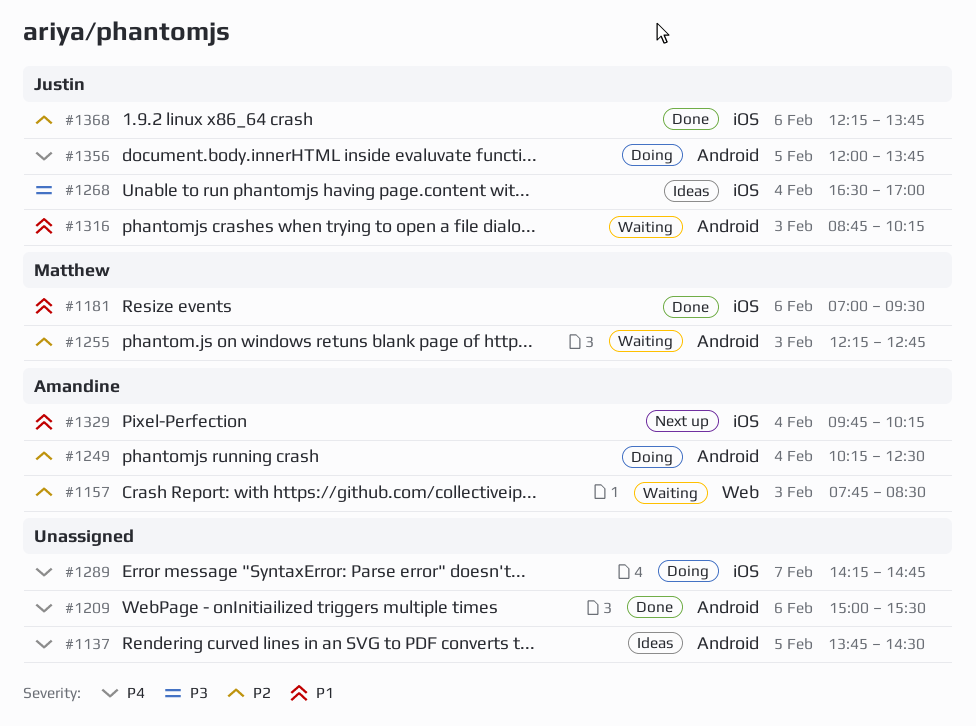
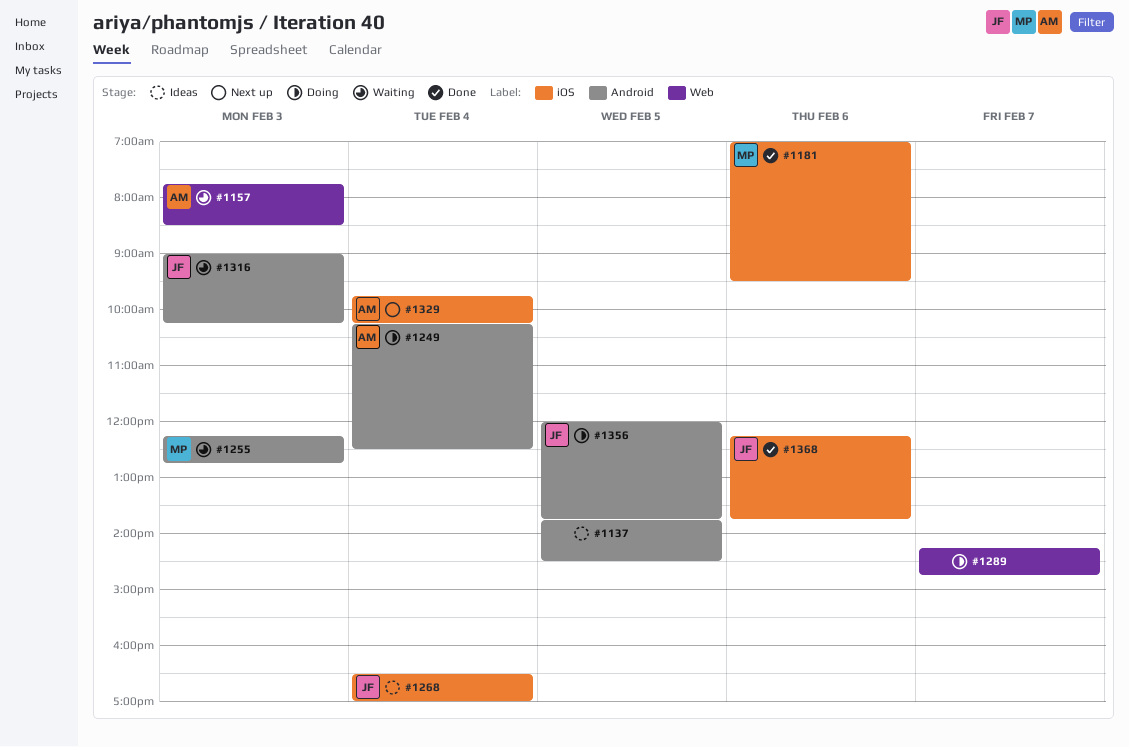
#1209: present -> none
#1289, label: iOS -> Web
#1316, begins: 08:45 -> 09:00

